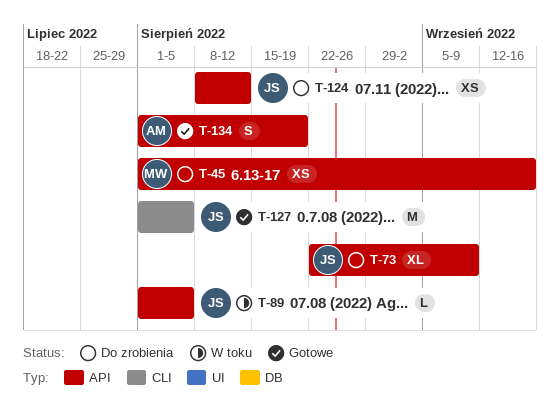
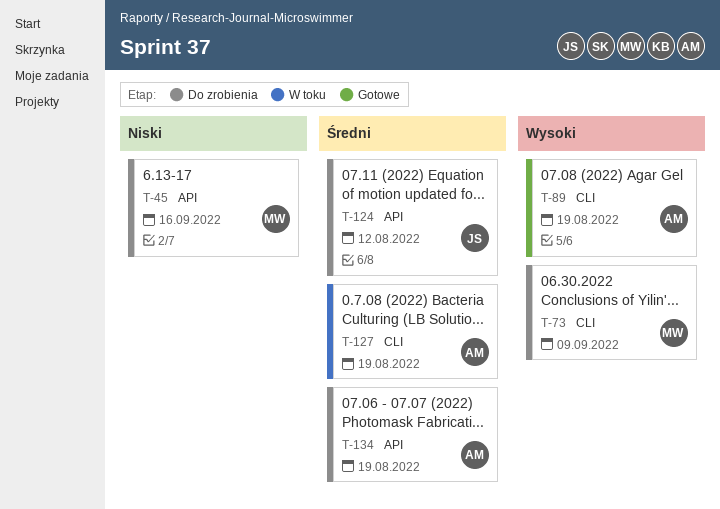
T-73, owner: JS -> MW
T-73, label: API -> CLI
T-89, status: W toku -> Gotowe
T-89, owner: JS -> AM
T-89, label: API -> CLI
T-89, due: Aug 5 -> Aug 19
T-127, status: Gotowe -> W toku
T-127, owner: JS -> AM
T-127, due: Aug 5 -> Aug 19
T-134, status: Gotowe -> Do zrobienia

